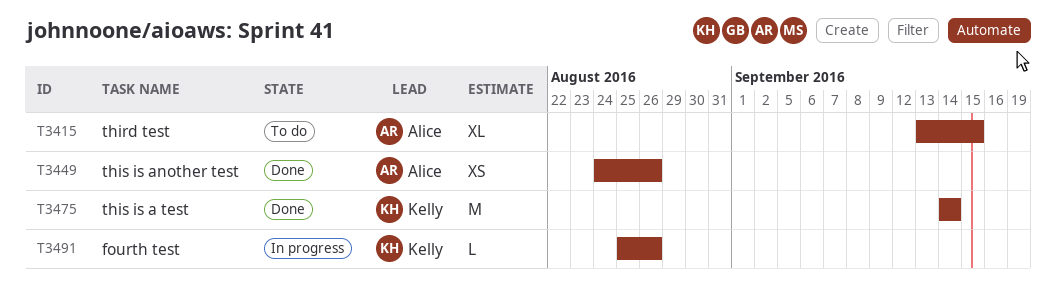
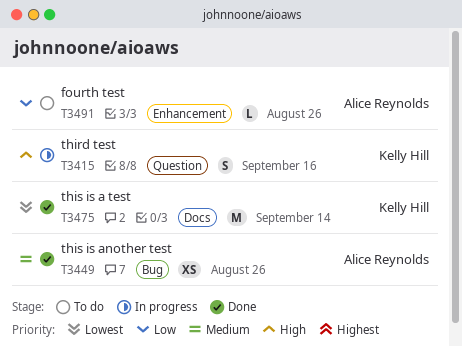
T3415, status: To do -> In progress
T3415, owner: Alice Reynolds -> Kelly Hill
T3415, estimate: XL -> S
T3415, due: Sep 15 -> Sep 16
T3491, status: In progress -> To do
T3491, owner: Kelly Hill -> Alice Reynolds

